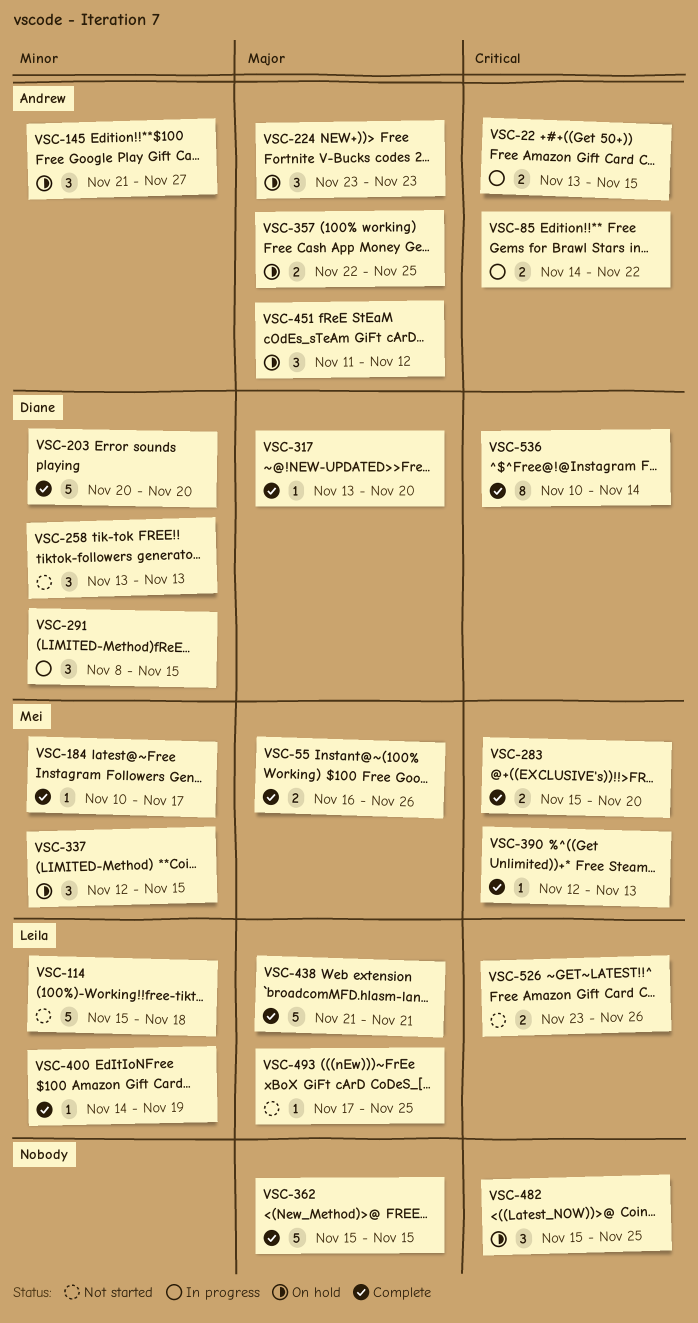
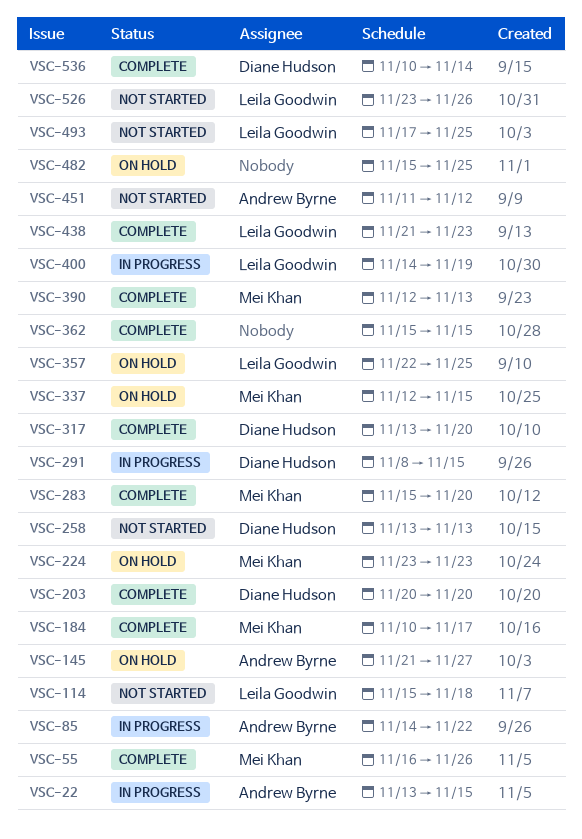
VSC-224, owner: Andrew Byrne -> Mei Khan
VSC-357, owner: Andrew Byrne -> Leila Goodwin
VSC-400, status: Complete -> In progress
VSC-438, due: Nov 21 -> Nov 23
VSC-451, status: On hold -> Not started

